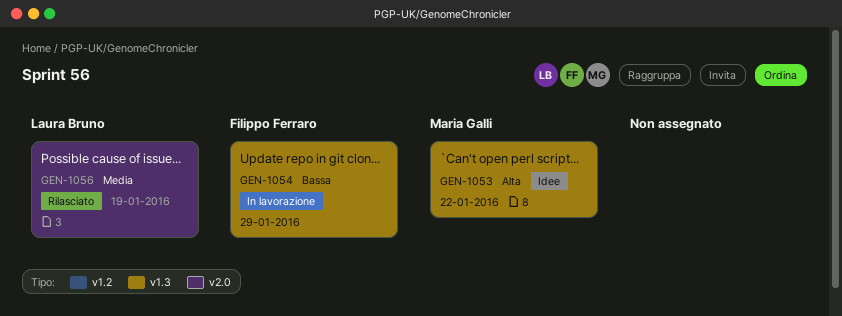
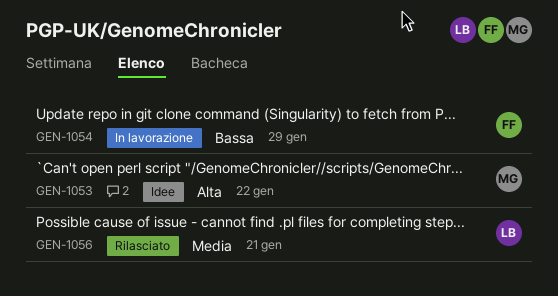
GEN-1056, due: Jan 19 -> Jan 21

